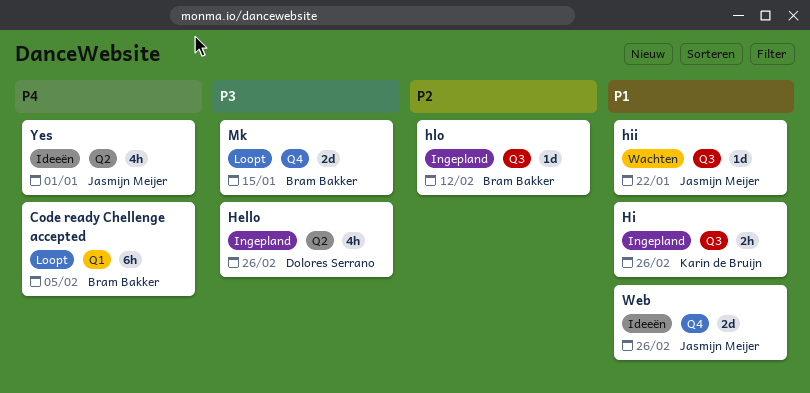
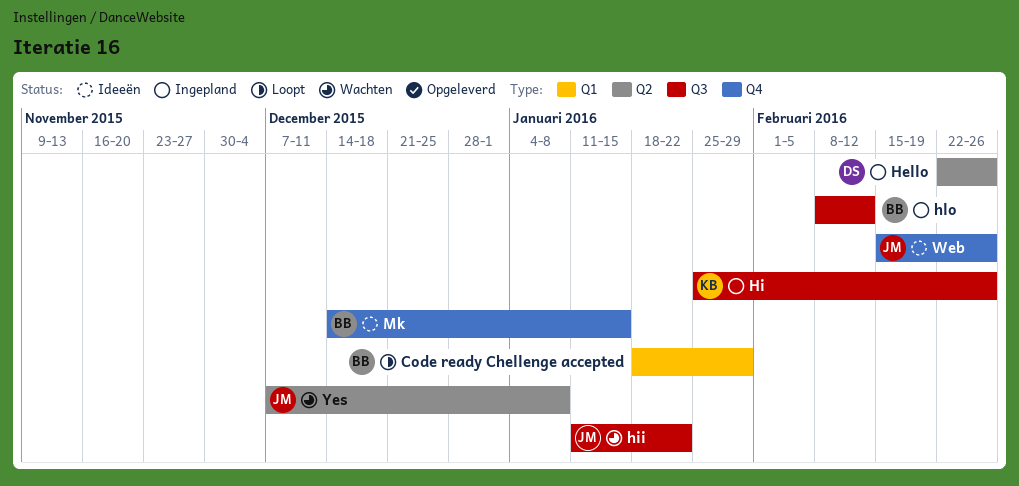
Code ready Chellenge accepted, due: Feb 5 -> Jan 29
Mk, status: Loopt -> Ideeën
Yes, status: Ideeën -> Wachten
Yes, due: Jan 1 -> Jan 8

